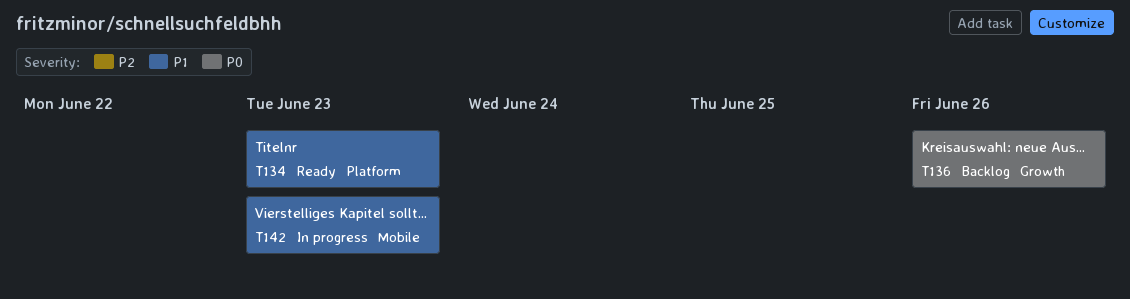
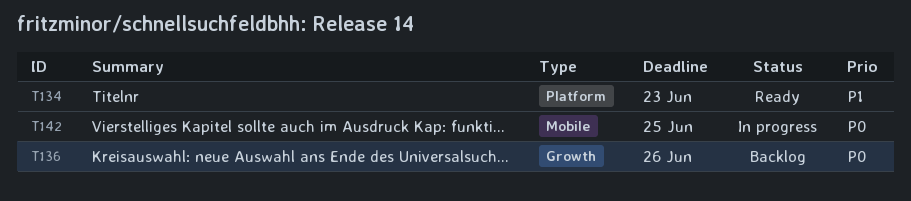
T142, priority: P1 -> P0
T142, due: Jun 23 -> Jun 25

